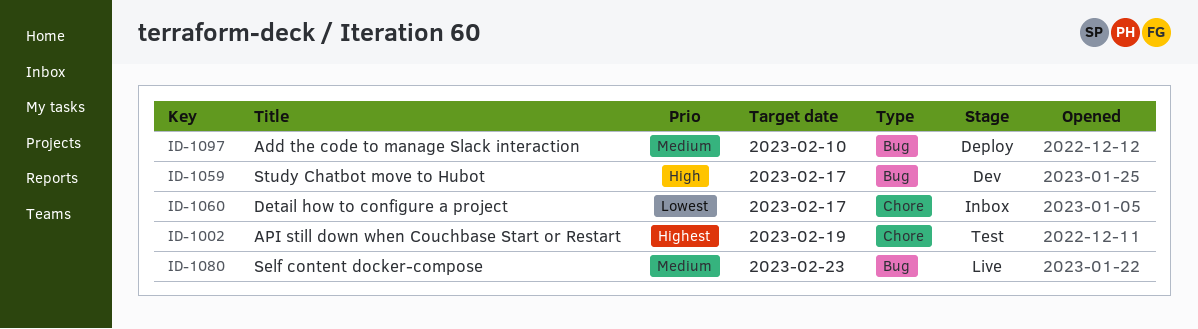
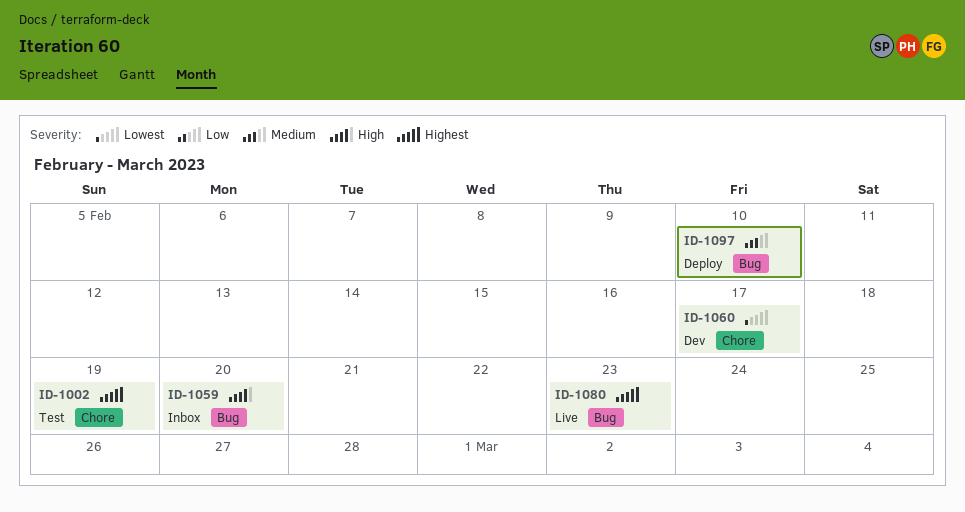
ID-1059, status: Dev -> Inbox
ID-1059, due: Feb 17 -> Feb 20
ID-1060, status: Inbox -> Dev
ID-1080, priority: Medium -> Highest

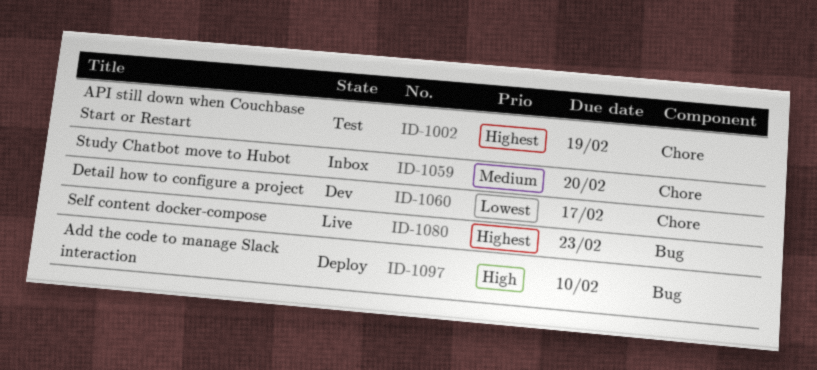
ID-1059, priority: High -> Medium
ID-1059, label: Bug -> Chore
ID-1097, priority: Medium -> High

